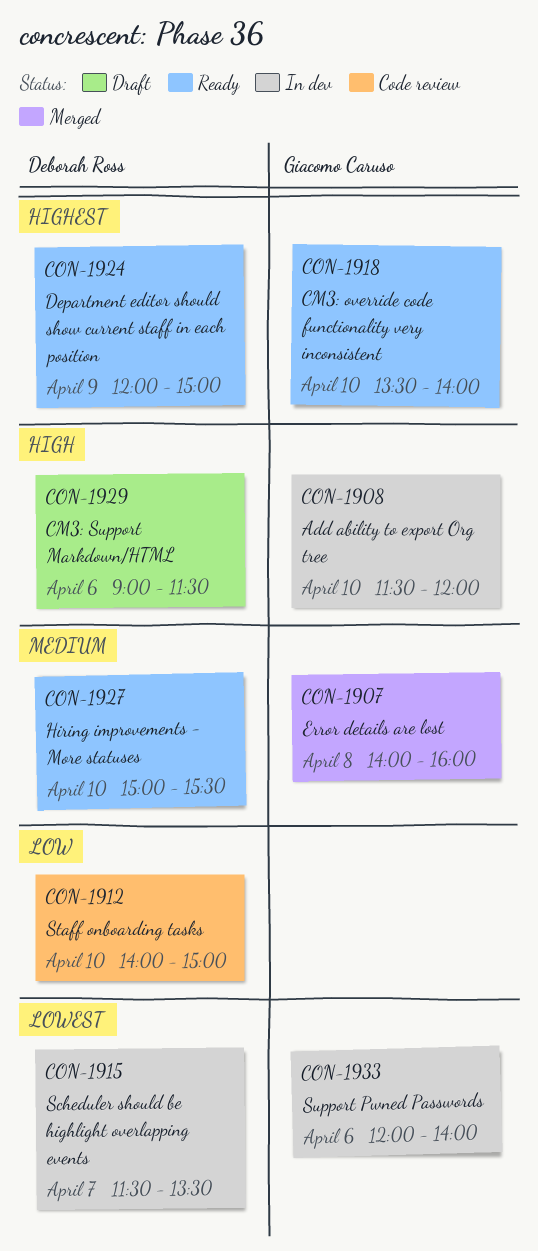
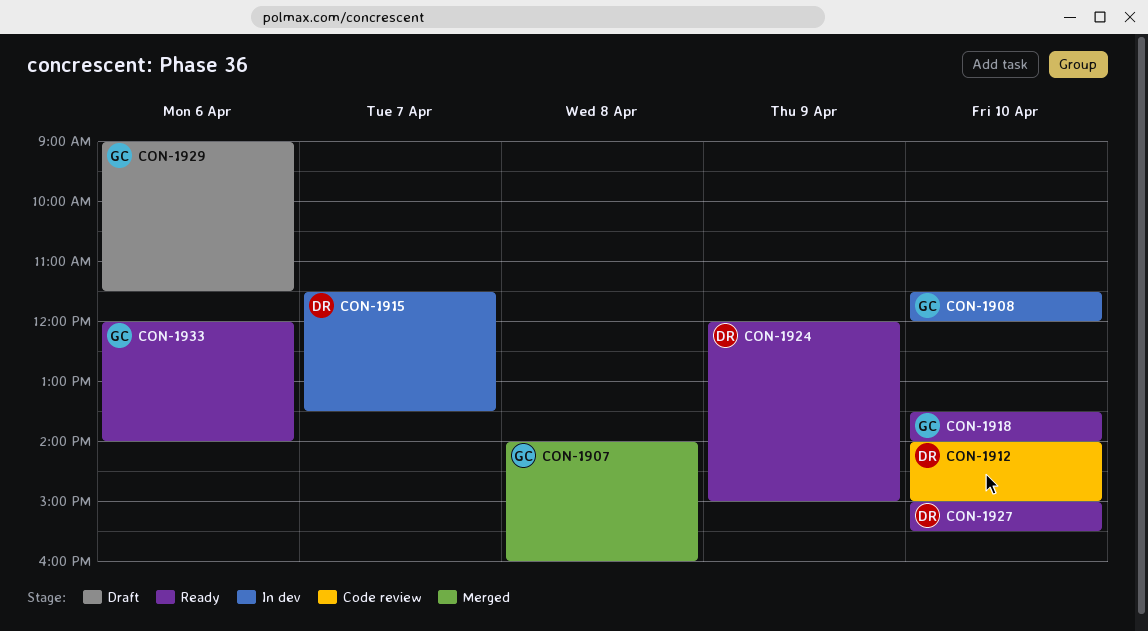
CON-1929, owner: Deborah Ross -> Giacomo Caruso
CON-1933, status: In dev -> Ready

